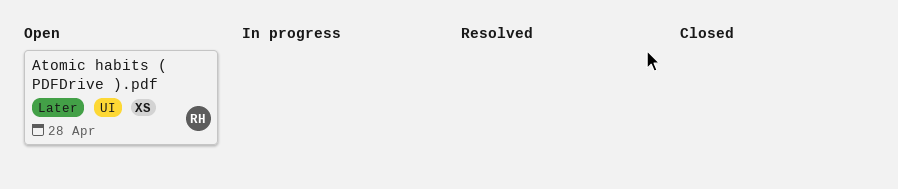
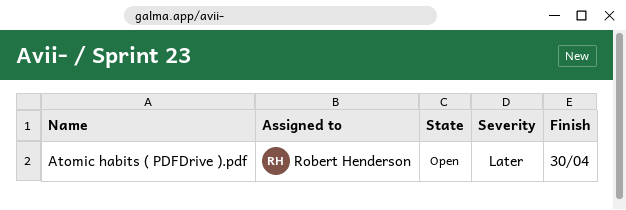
Atomic habits ( PDFDrive ).pdf, due: Apr 28 -> Apr 30

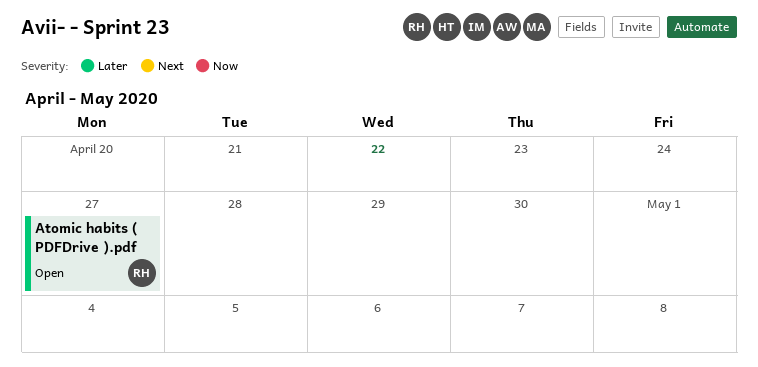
Atomic habits ( PDFDrive ).pdf, due: Apr 30 -> Apr 27

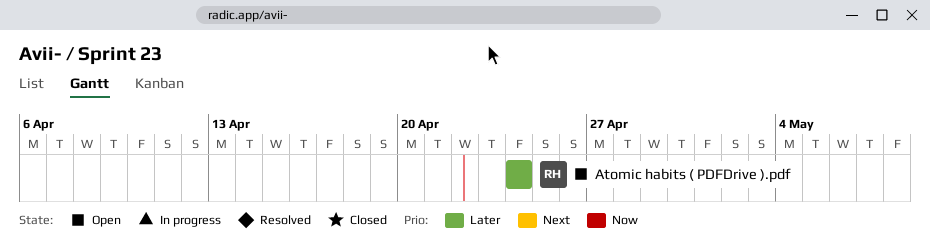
Atomic habits ( PDFDrive ).pdf, due: Apr 27 -> Apr 24

